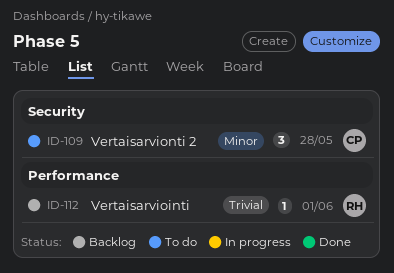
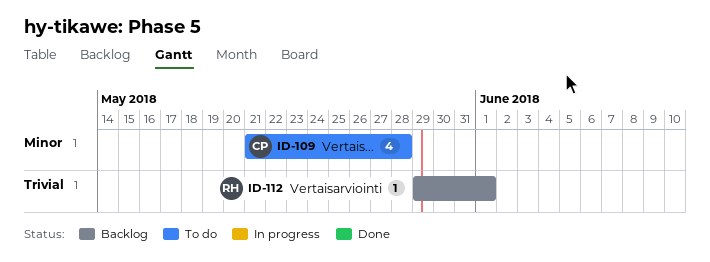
ID-109, estimate: 3 -> 4

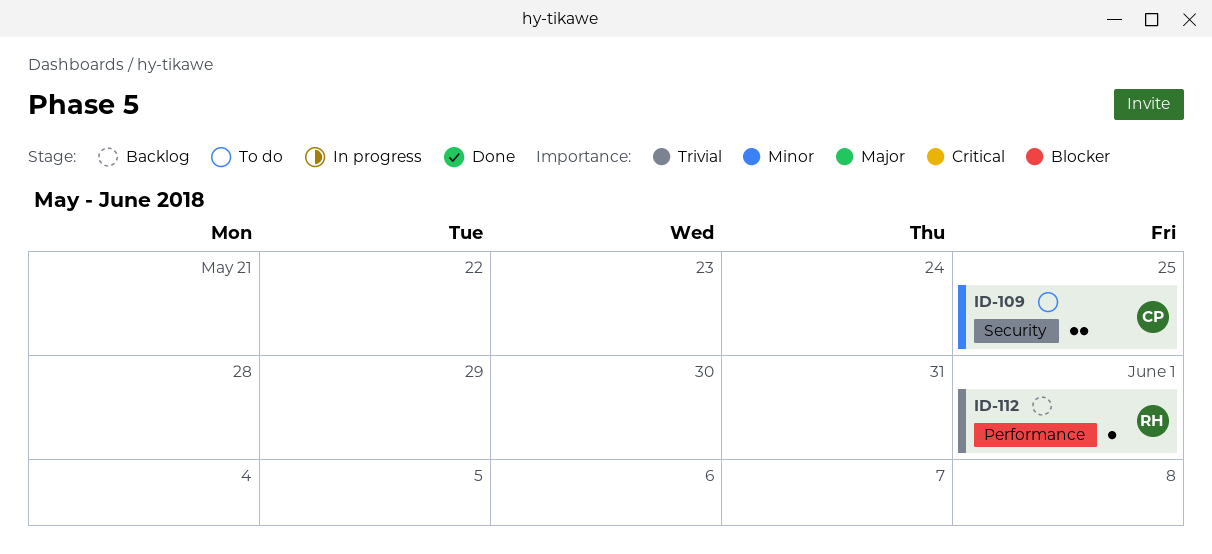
ID-109, estimate: 4 -> 2
ID-109, due: May 28 -> May 25

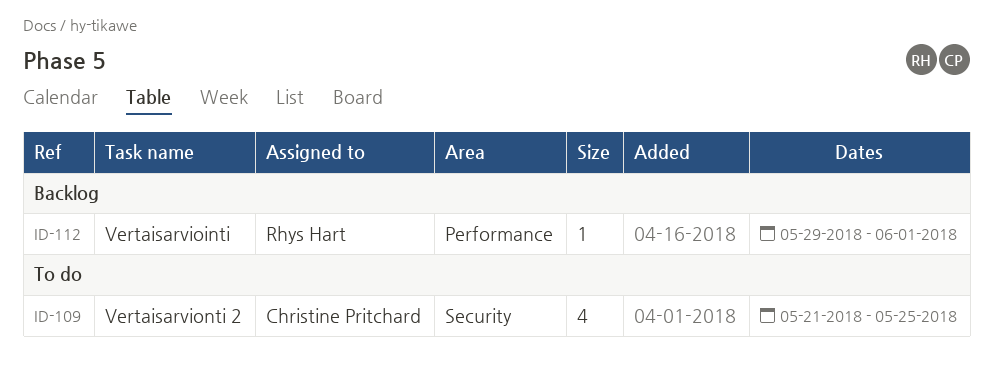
ID-109, estimate: 2 -> 4

